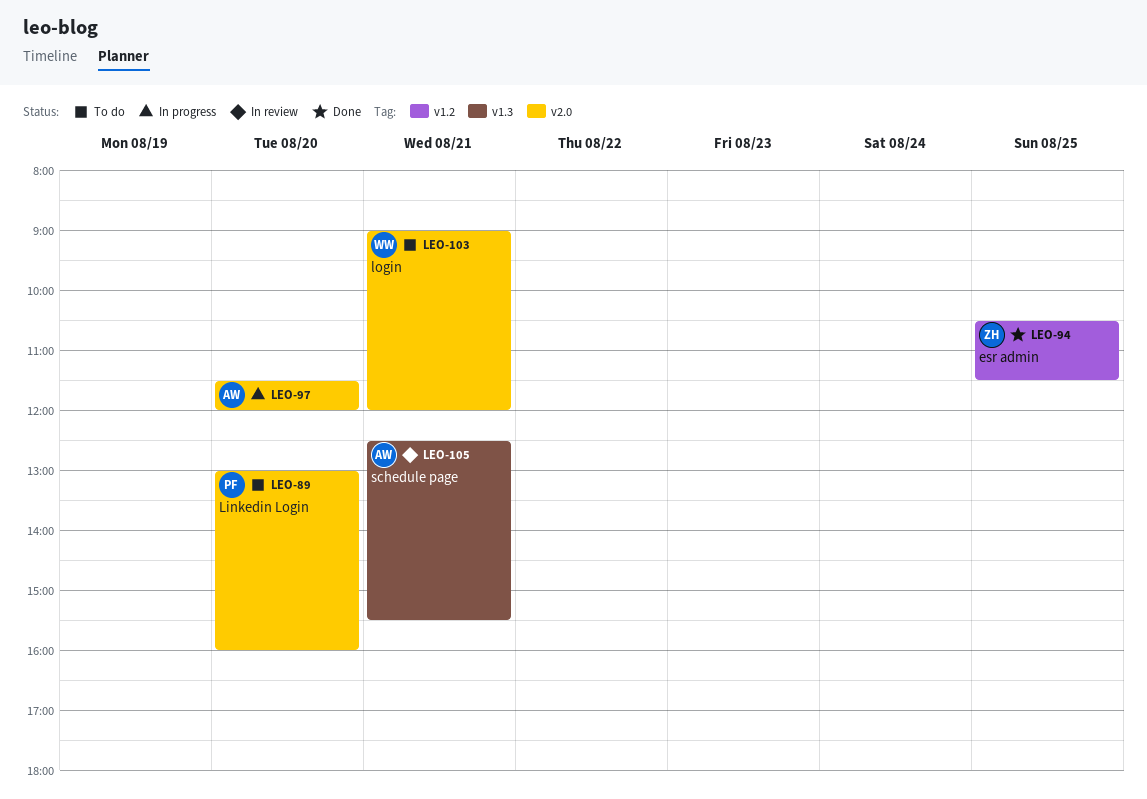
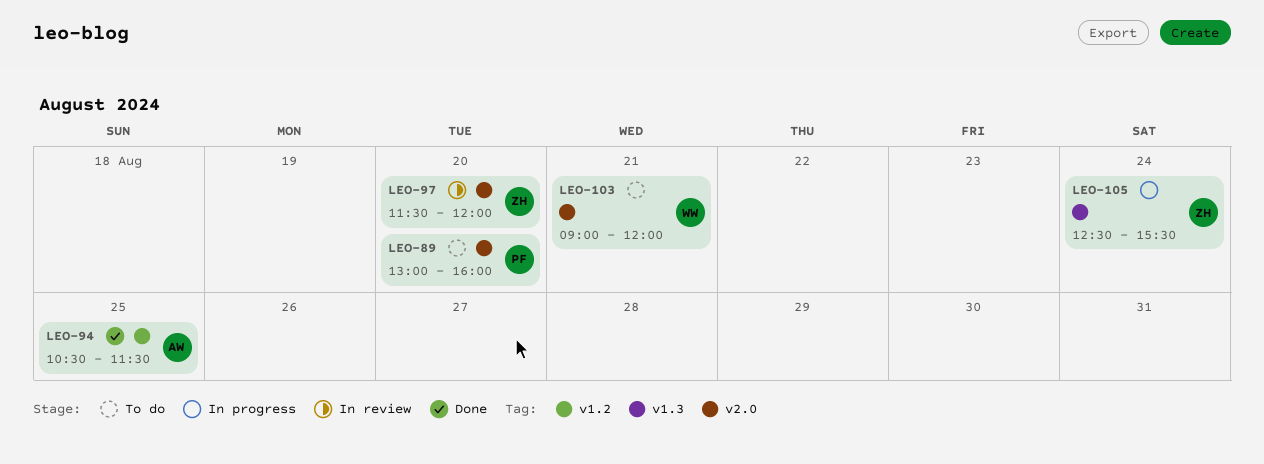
LEO-94, owner: ZH -> AW
LEO-97, status: In progress -> In review
LEO-97, owner: AW -> ZH
LEO-105, status: In review -> In progress
LEO-105, owner: AW -> ZH
LEO-105, day: Aug 21 -> Aug 24

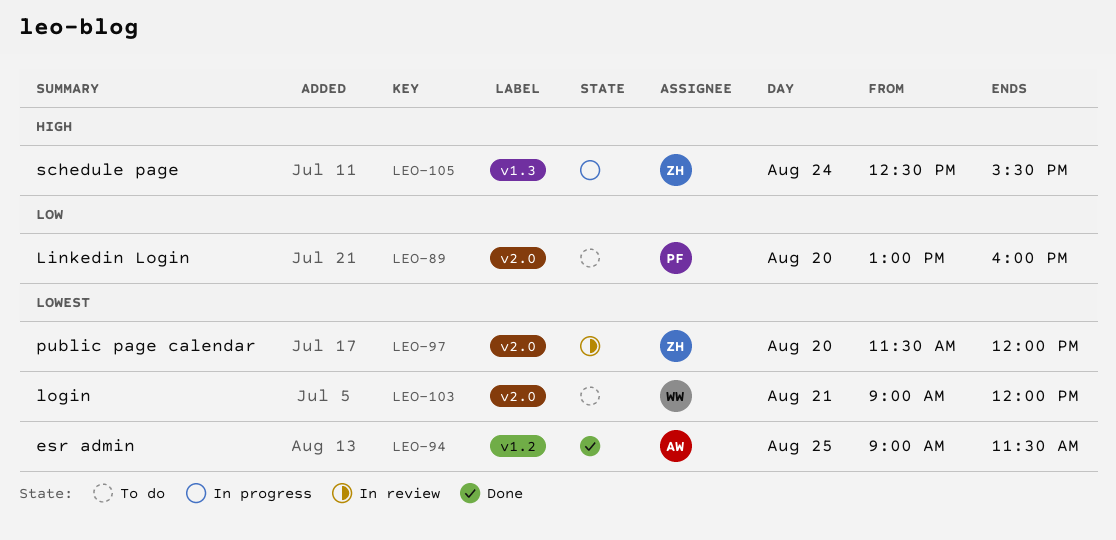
LEO-94, begins: 10:30 -> 09:00

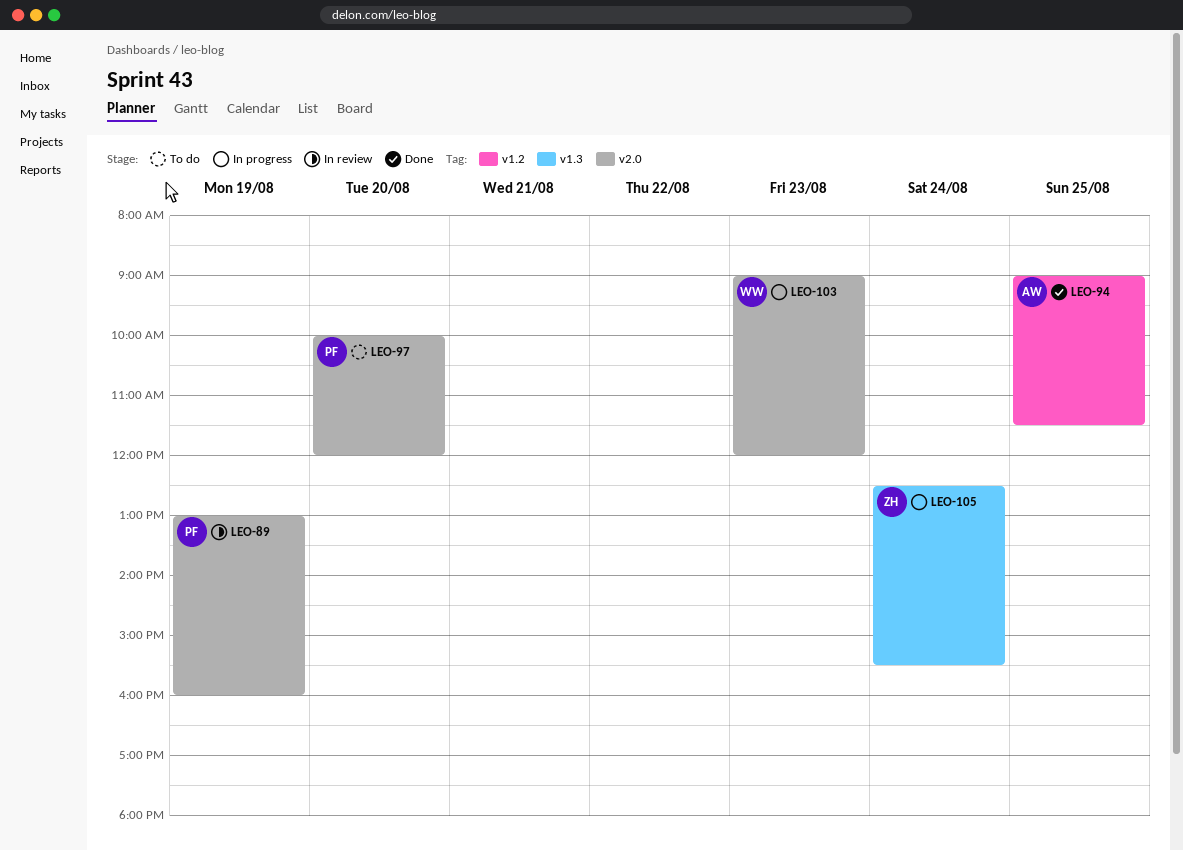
LEO-89, status: To do -> In review
LEO-89, day: Aug 20 -> Aug 19
LEO-97, status: In review -> To do
LEO-97, owner: ZH -> PF
LEO-97, begins: 11:30 -> 10:00
LEO-103, status: To do -> In progress
LEO-103, day: Aug 21 -> Aug 23

